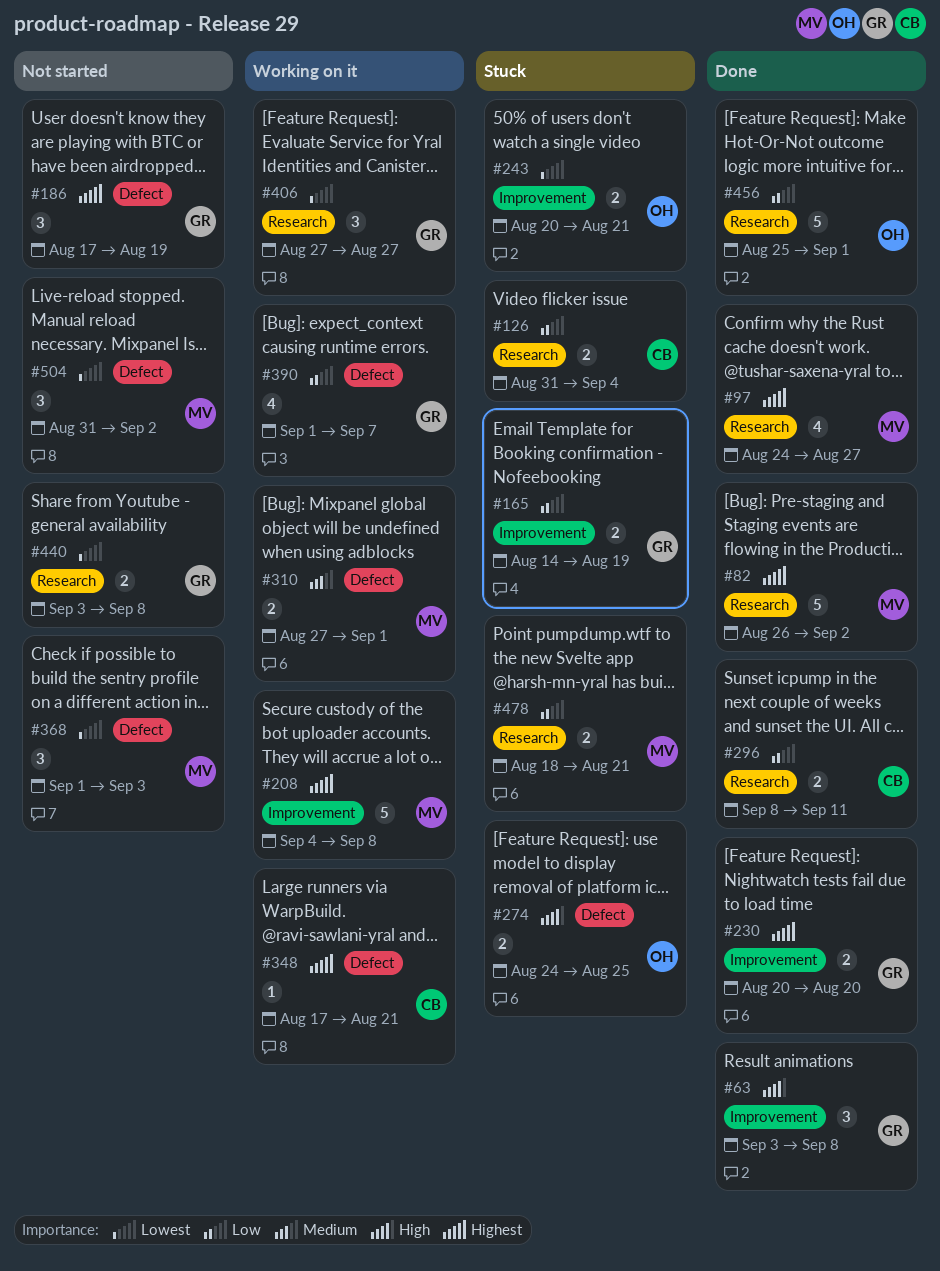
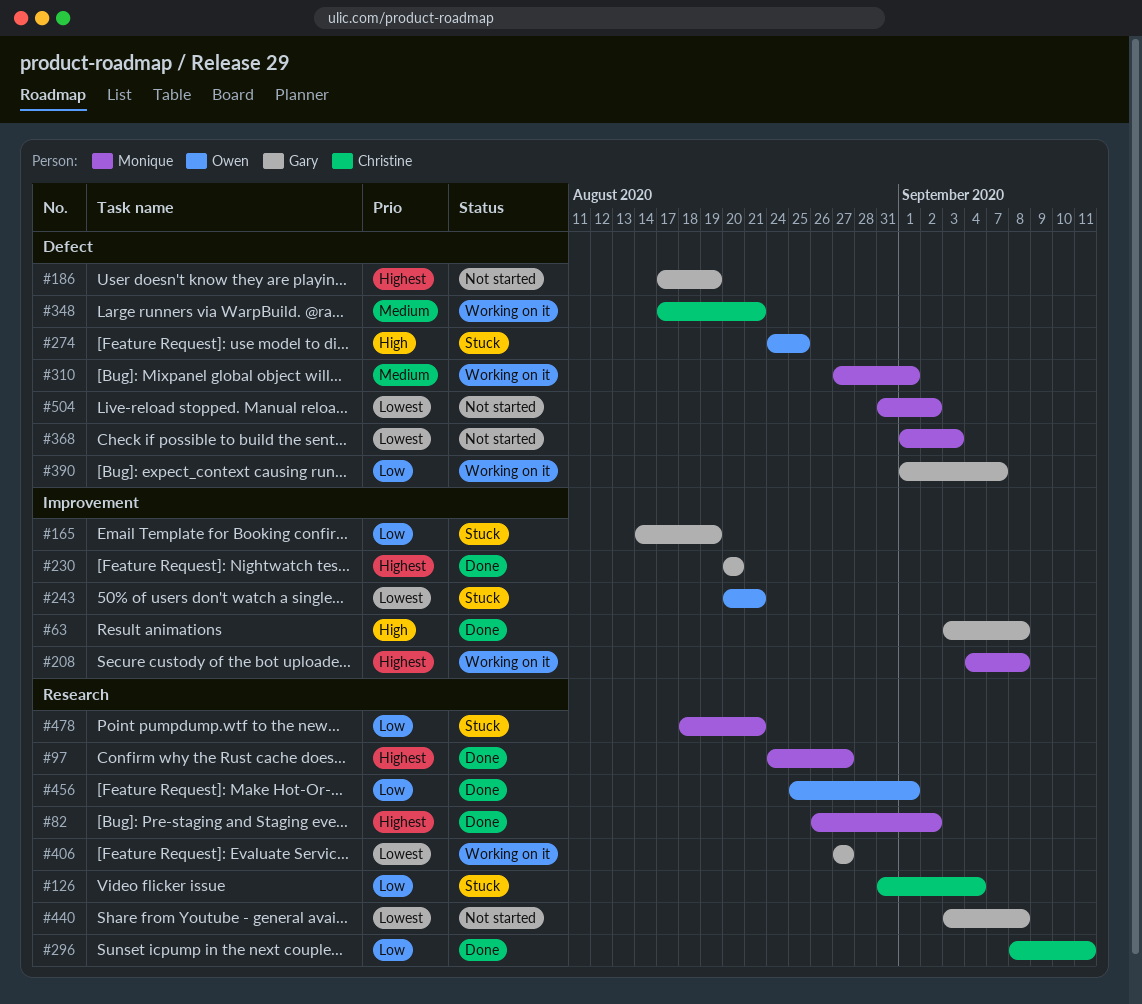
#348, priority: Highest -> Medium

